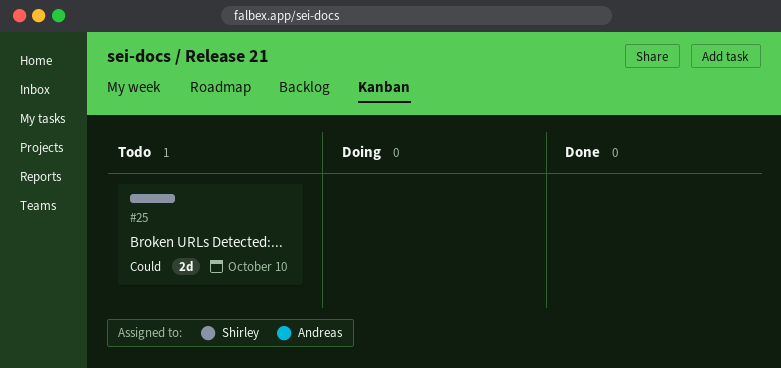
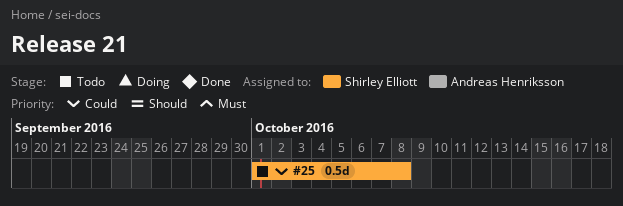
#25, estimate: 2d -> 0.5d
#25, due: Oct 10 -> Oct 8

